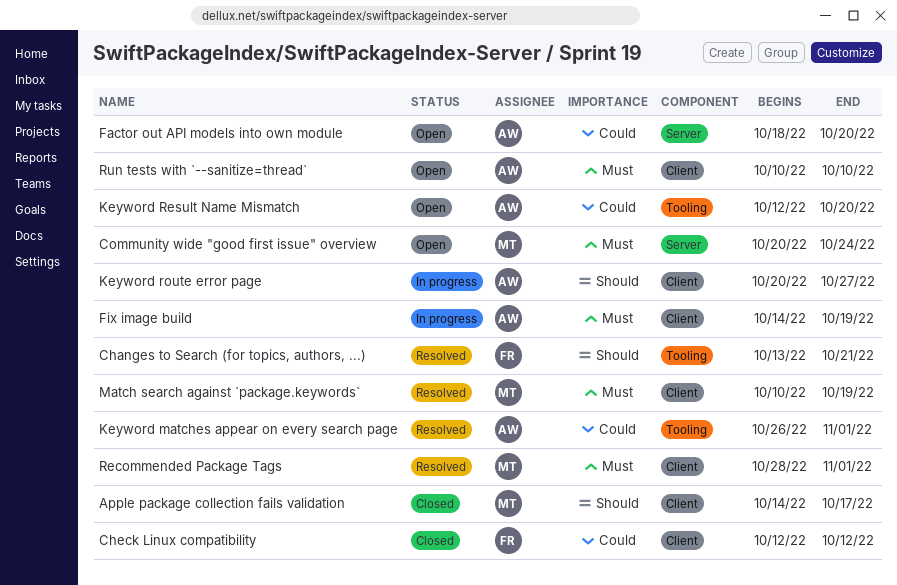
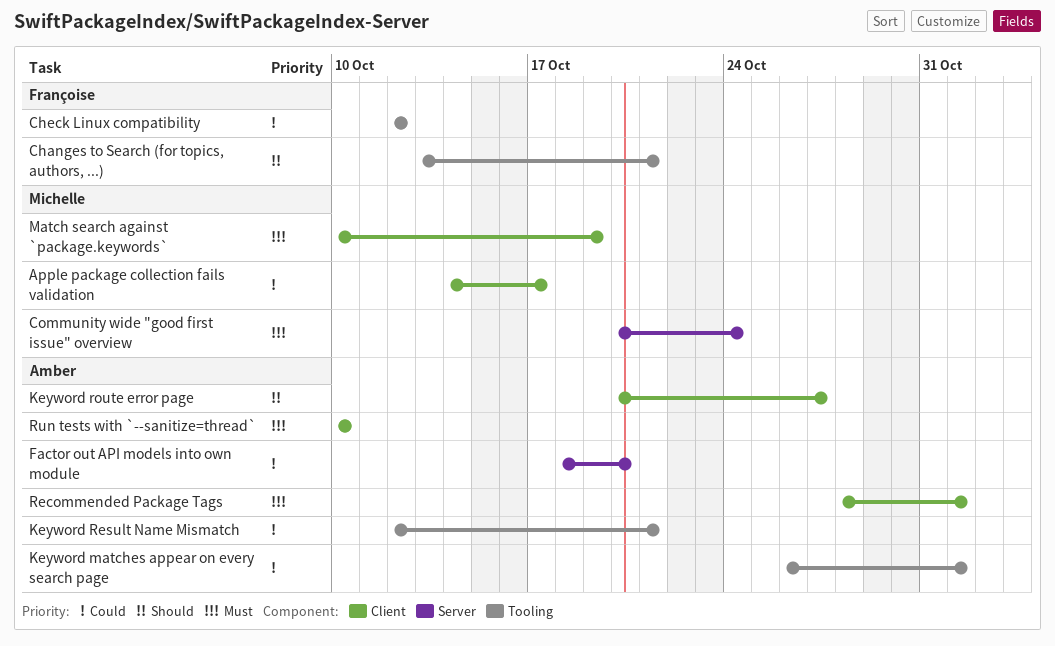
Apple package collection fails validation, priority: Should -> Could
Check Linux compatibility, label: Client -> Tooling
Fix image build: present -> none
Keyword Result Name Mismatch, due: Oct 20 -> Oct 21
Recommended Package Tags, owner: Michelle -> Amber

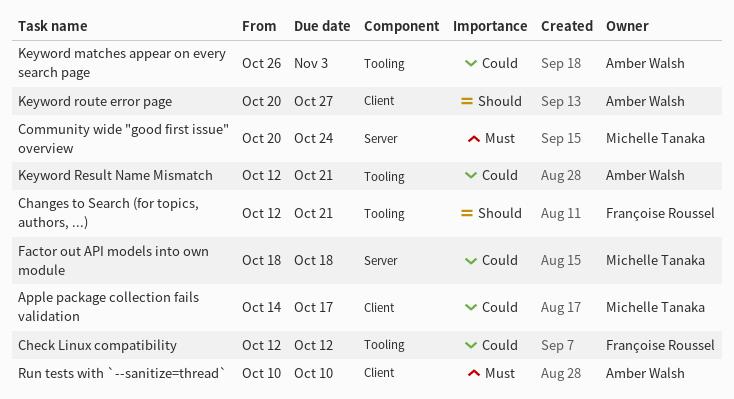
Changes to Search (for topics, authors, ...), start: Oct 13 -> Oct 12
Factor out API models into own module, owner: Amber Walsh -> Michelle Tanaka
Factor out API models into own module, due: Oct 20 -> Oct 18
Keyword matches appear on every search page, due: Nov 1 -> Nov 3
Match search against `package.keywords`: present -> none
Recommended Package Tags: present -> none

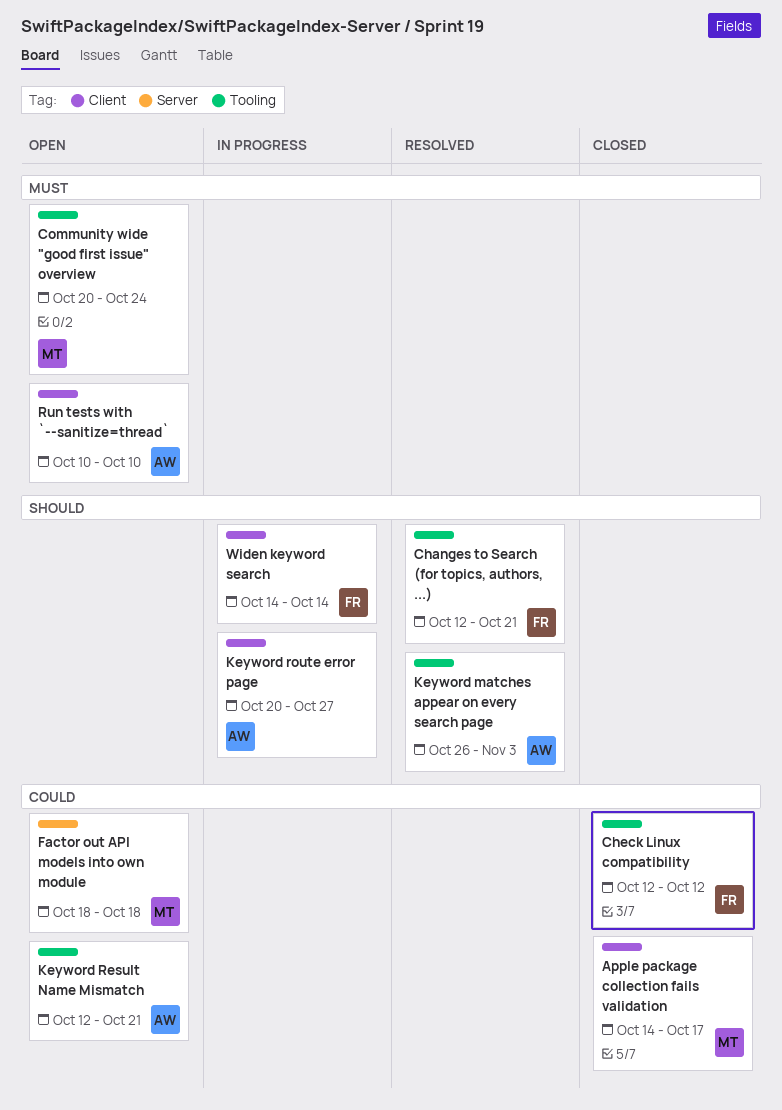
Community wide "good first issue" overview, label: Server -> Tooling
Keyword matches appear on every search page, priority: Could -> Should
Widen keyword search: none -> present

